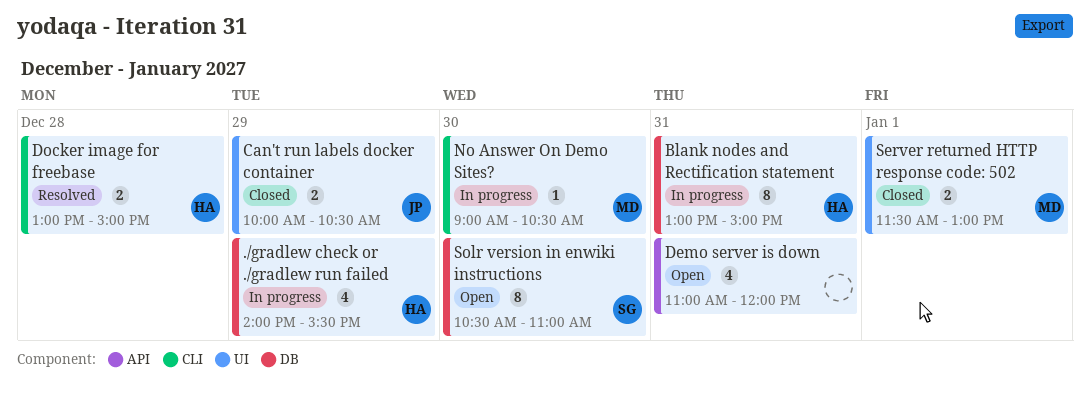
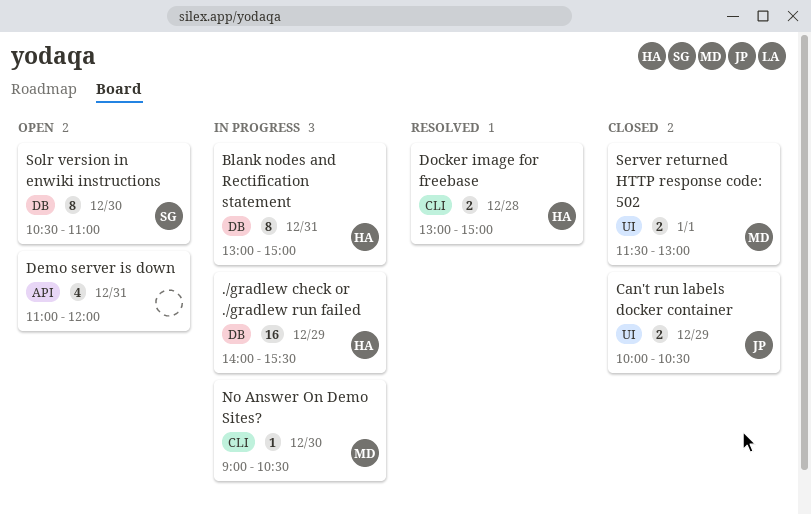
./gradlew check or ./gradlew run failed, estimate: 4 -> 16

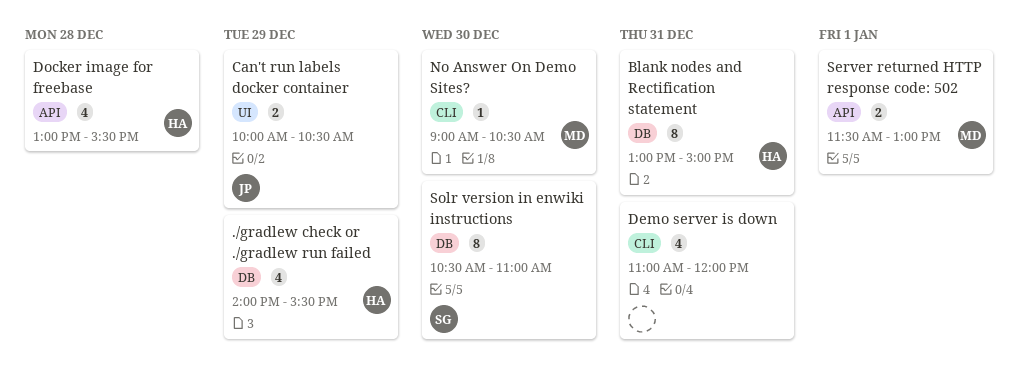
./gradlew check or ./gradlew run failed, estimate: 16 -> 4
Demo server is down, label: API -> CLI
Docker image for freebase, label: CLI -> API
Docker image for freebase, estimate: 2 -> 4
Docker image for freebase, ends: 15:00 -> 15:30
Server returned HTTP response code: 502, label: UI -> API

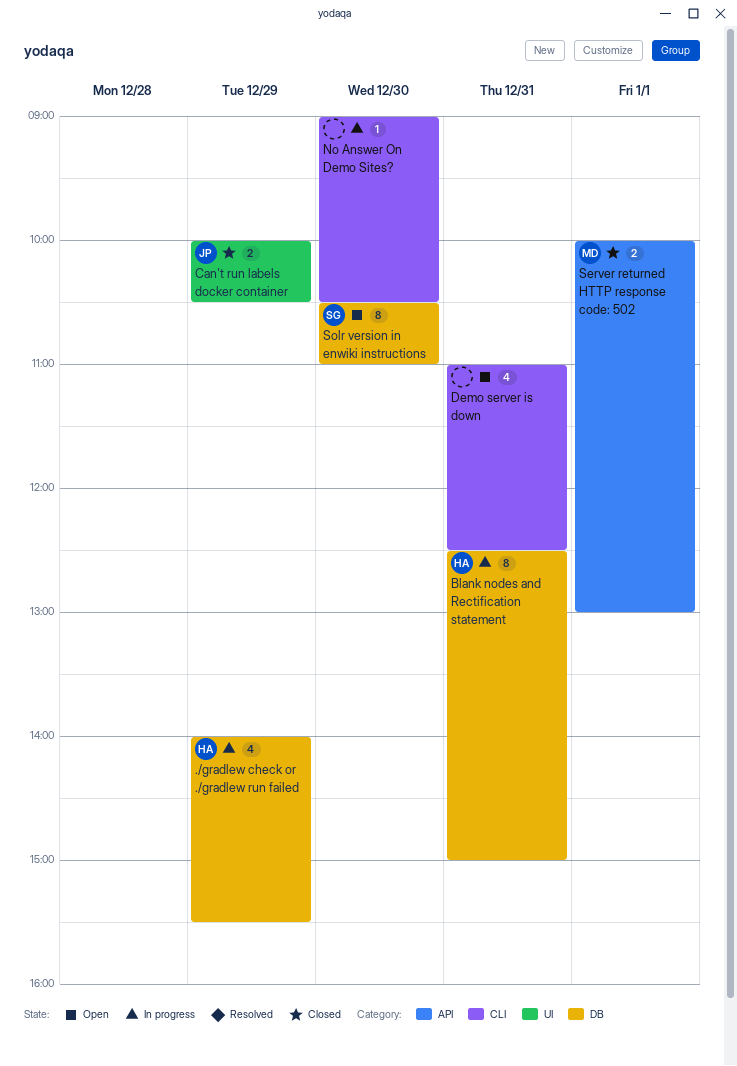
Blank nodes and Rectification statement, begins: 13:00 -> 12:30
Demo server is down, ends: 12:00 -> 12:30
Docker image for freebase: present -> none
No Answer On Demo Sites?, owner: MD -> none
Server returned HTTP response code: 502, begins: 11:30 -> 10:00

